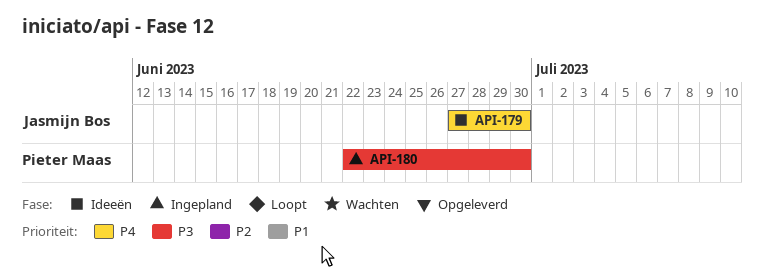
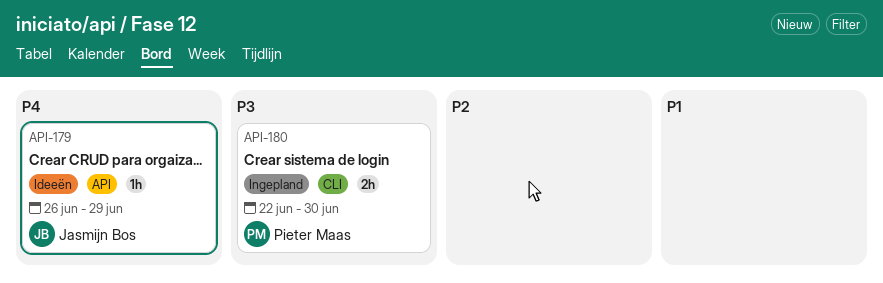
API-179, start: Jun 27 -> Jun 26
API-179, due: Jun 30 -> Jun 29

